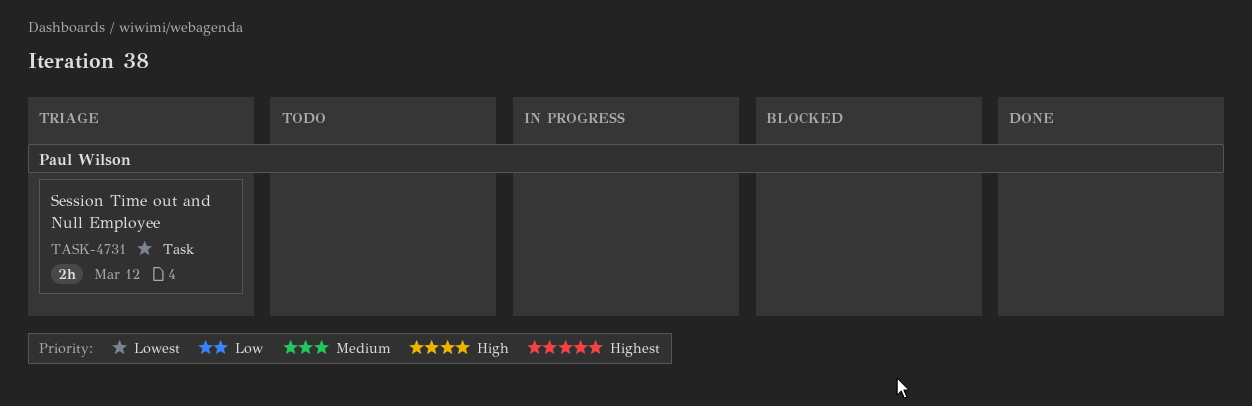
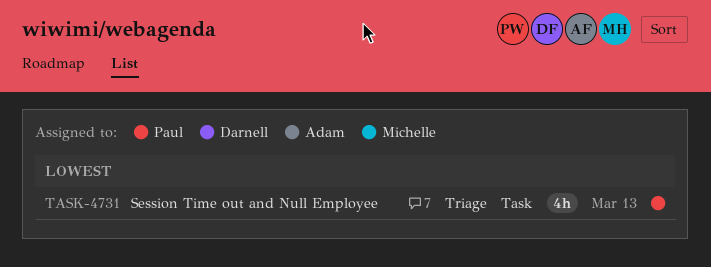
TASK-4731, estimate: 2h -> 4h
TASK-4731, due: Mar 12 -> Mar 13

